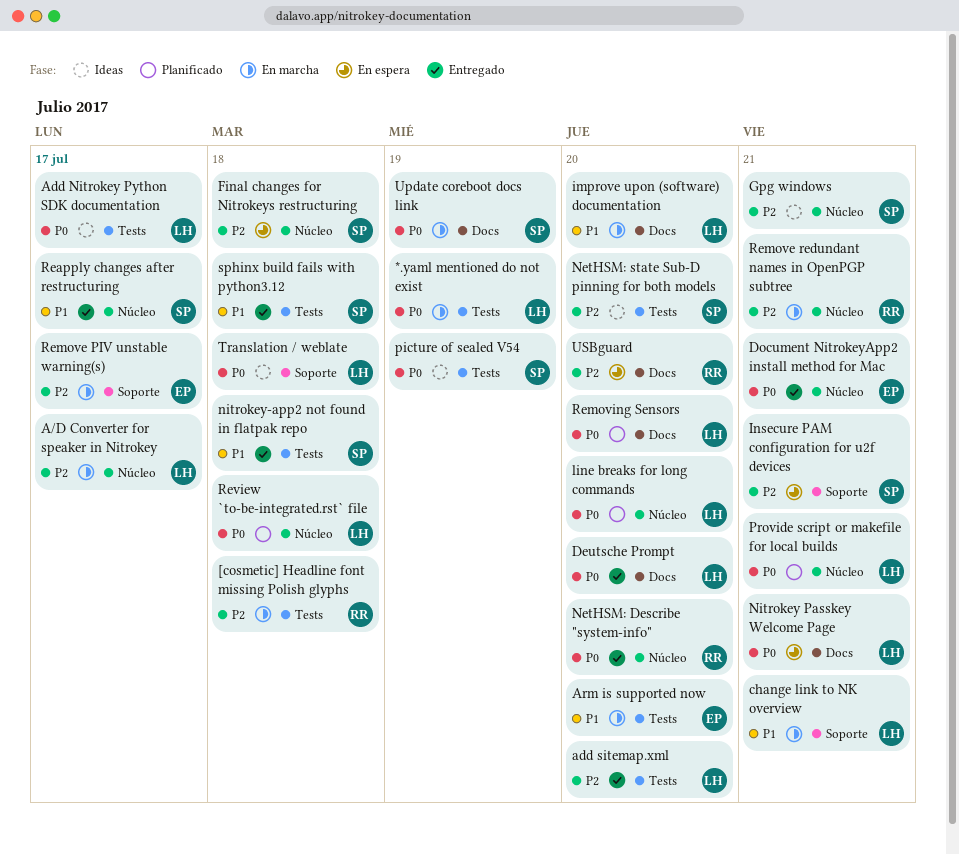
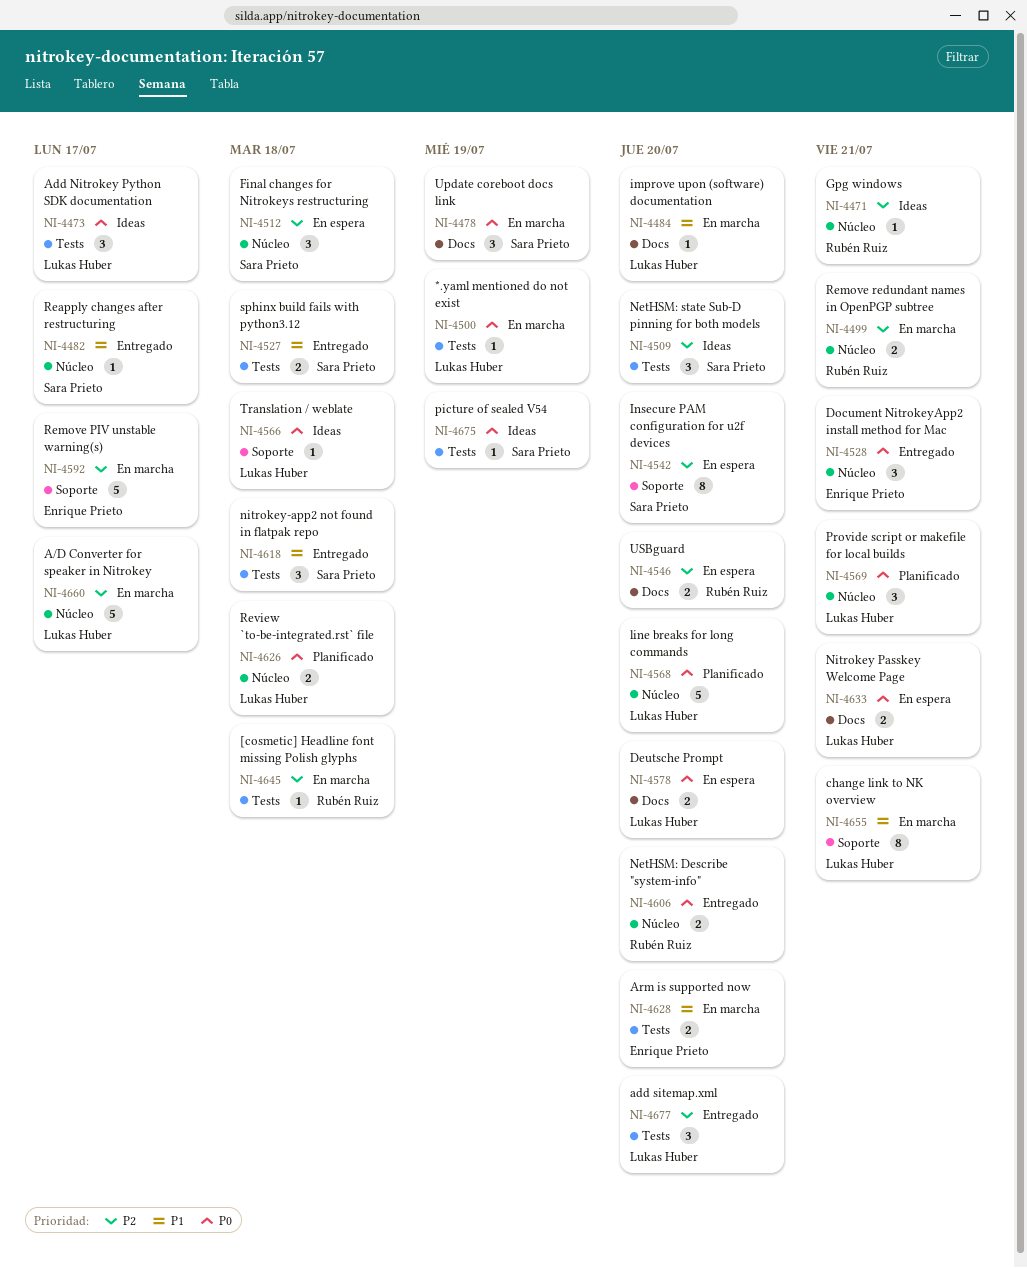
Deutsche Prompt, status: Entregado -> En espera
Gpg windows, owner: Sara Prieto -> Rubén Ruiz
Insecure PAM configuration for u2f devices, due: Jul 21 -> Jul 20
Removing Sensors: present -> none

